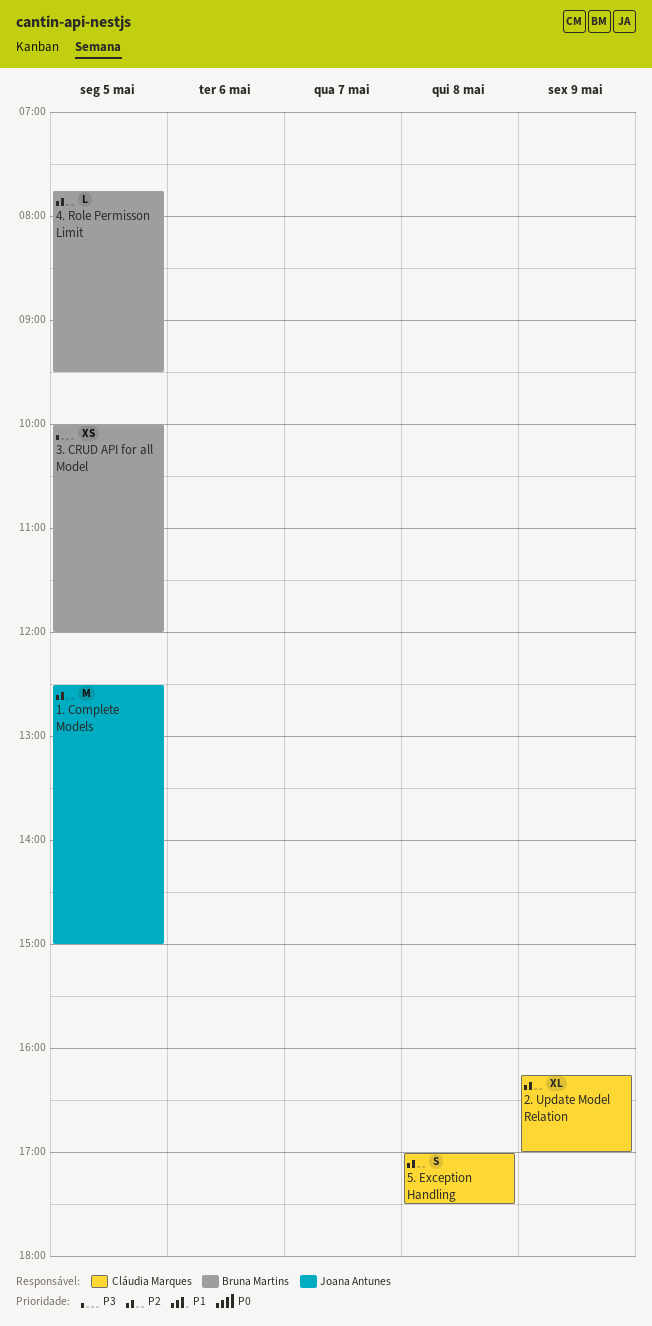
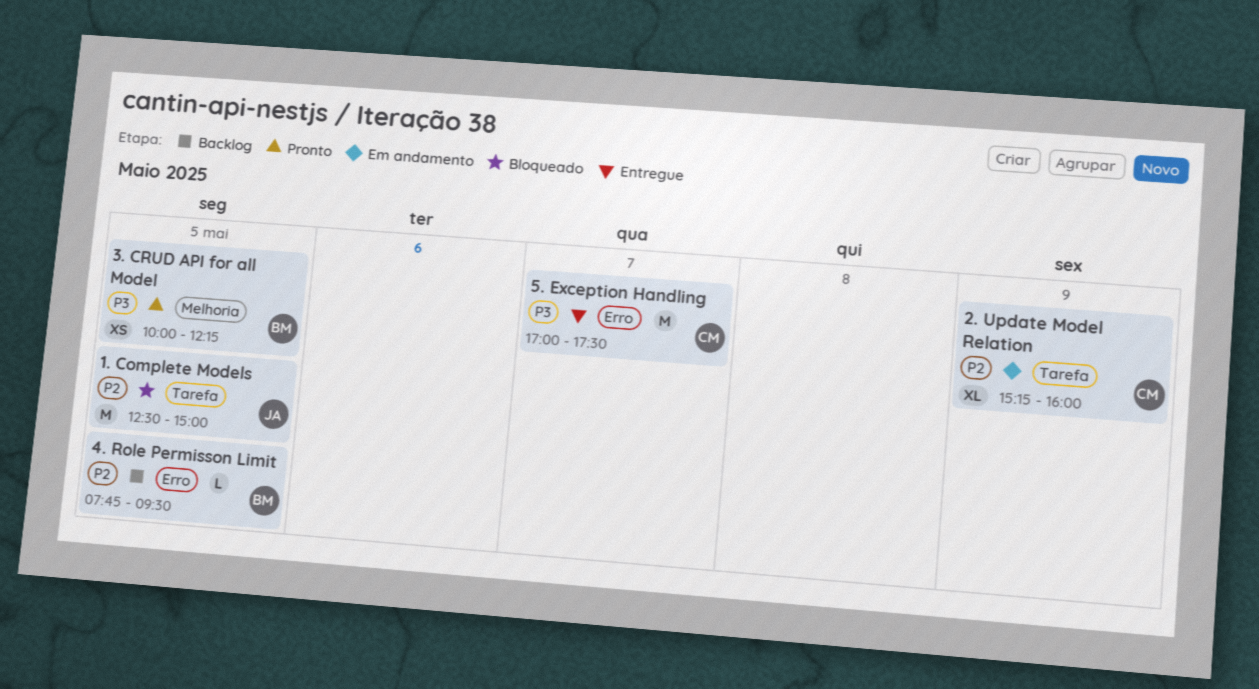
2. Update Model Relation, begins: 16:15 -> 15:15
2. Update Model Relation, ends: 17:00 -> 16:00
3. CRUD API for all Model, ends: 12:00 -> 12:15
5. Exception Handling, priority: P2 -> P3
5. Exception Handling, estimate: S -> M
5. Exception Handling, day: May 8 -> May 7

